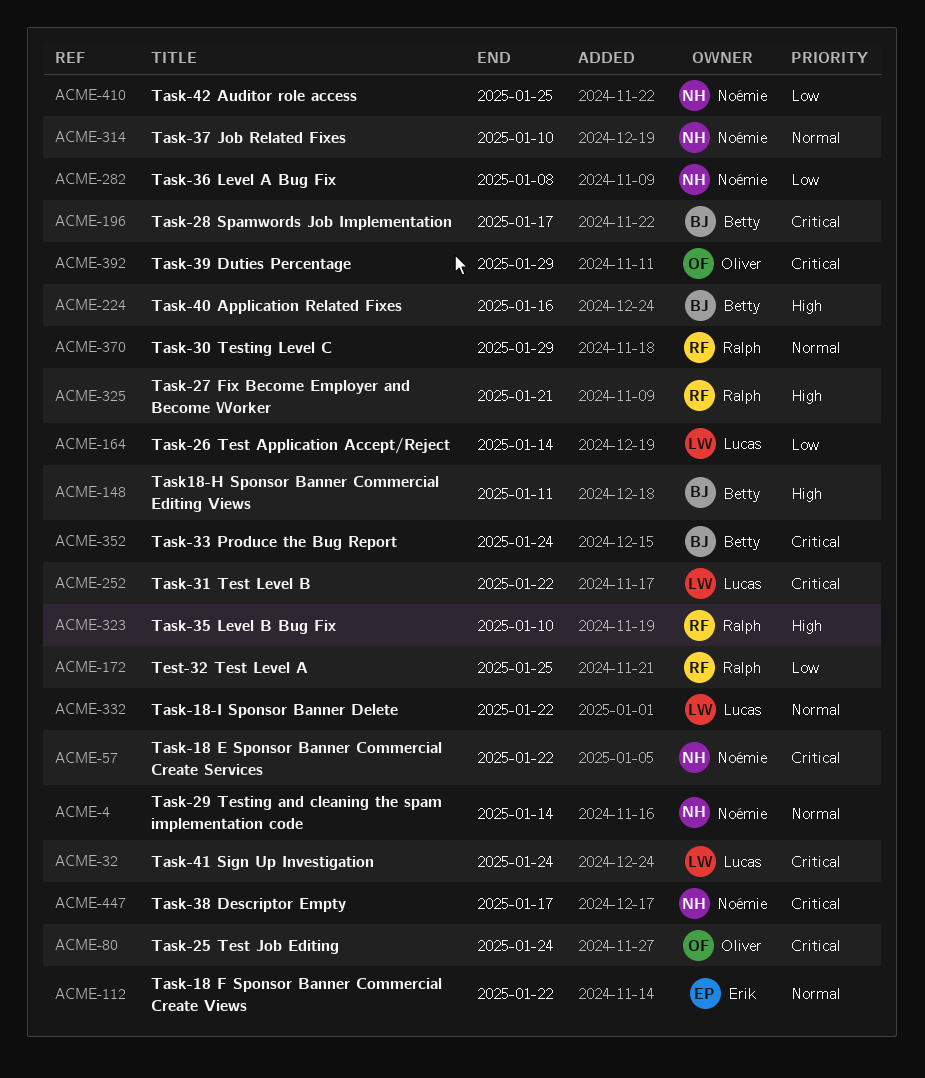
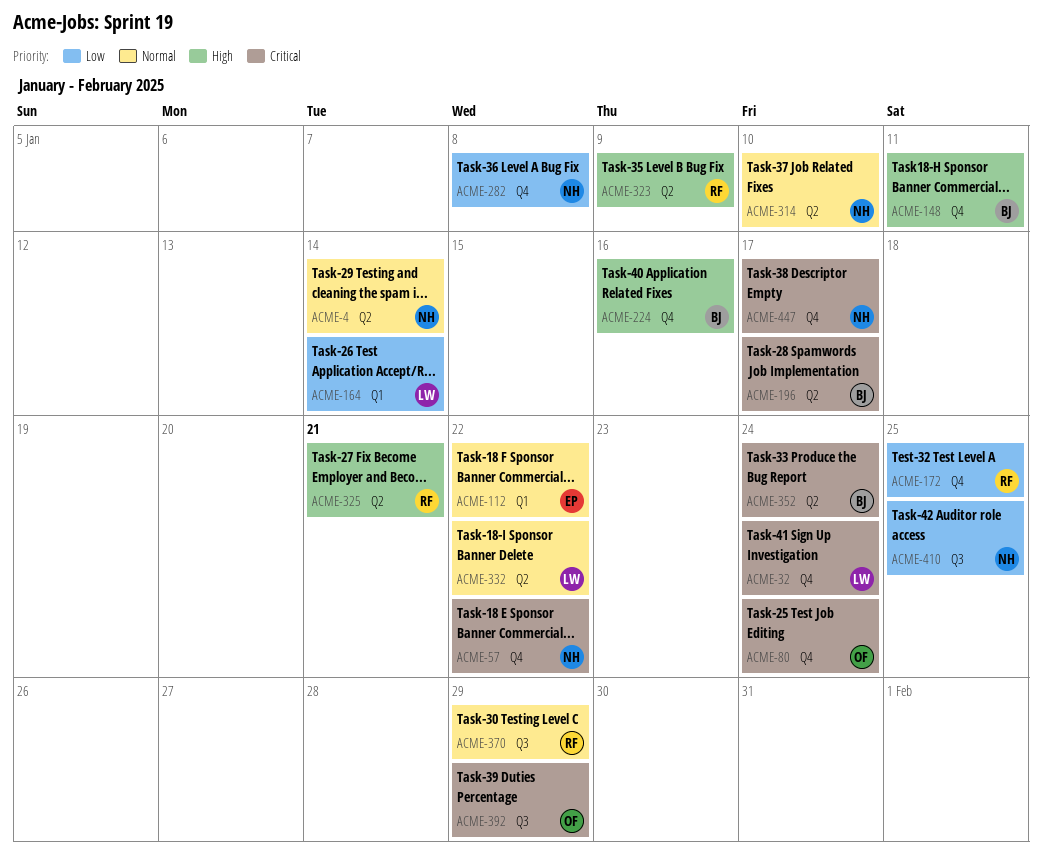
ACME-252: present -> none
ACME-323, due: Jan 10 -> Jan 9

